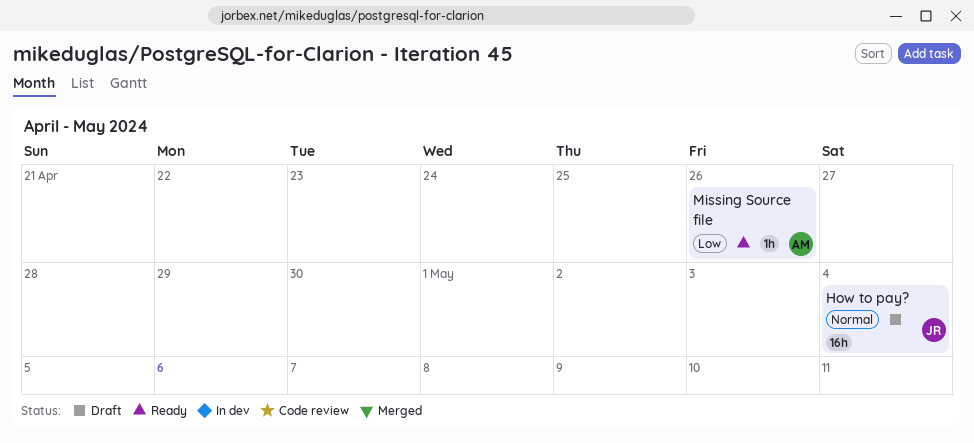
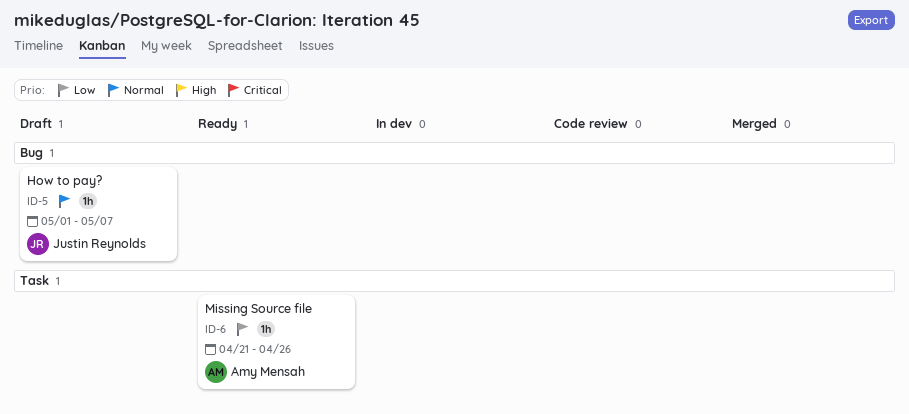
How to pay?, estimate: 16h -> 1h
How to pay?, due: May 4 -> May 7

